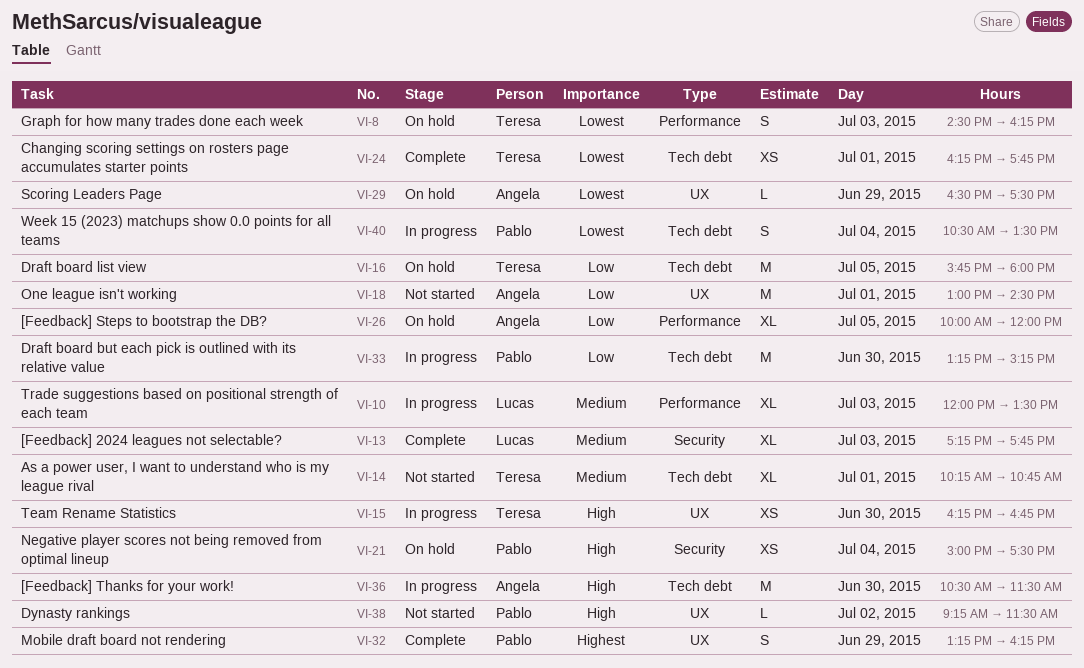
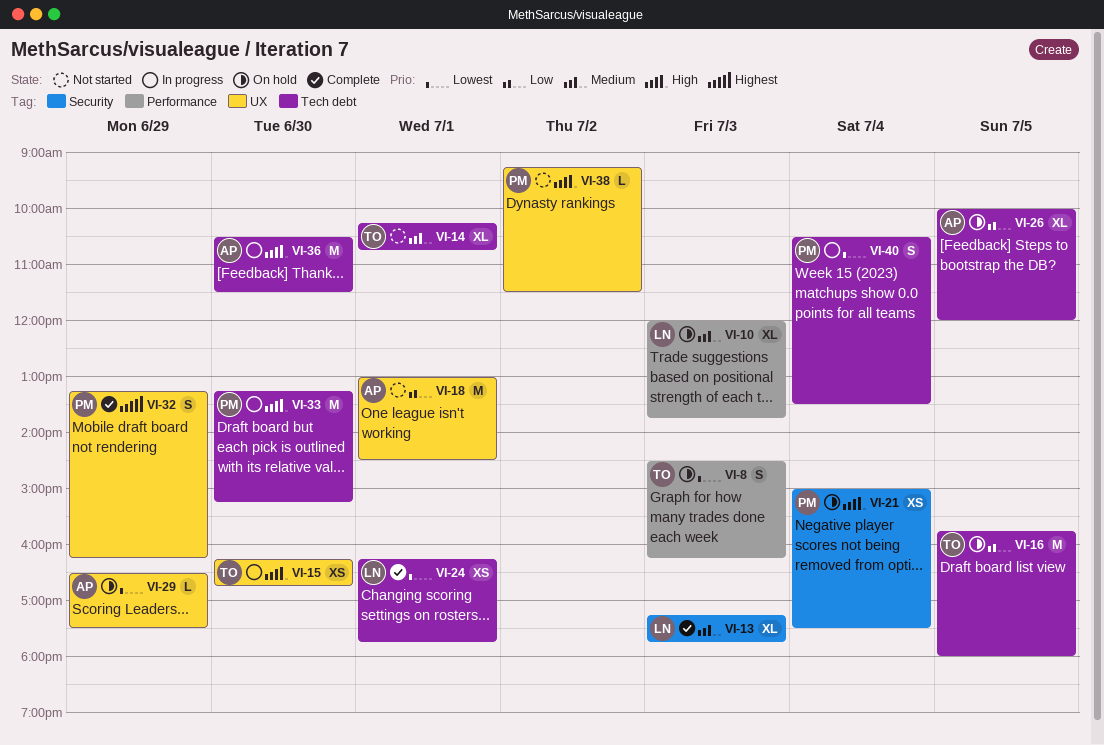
VI-10, status: In progress -> On hold
VI-10, ends: 13:30 -> 13:45
VI-24, owner: Teresa -> Lucas
VI-26, label: Performance -> Tech debt
VI-33, priority: Low -> High

